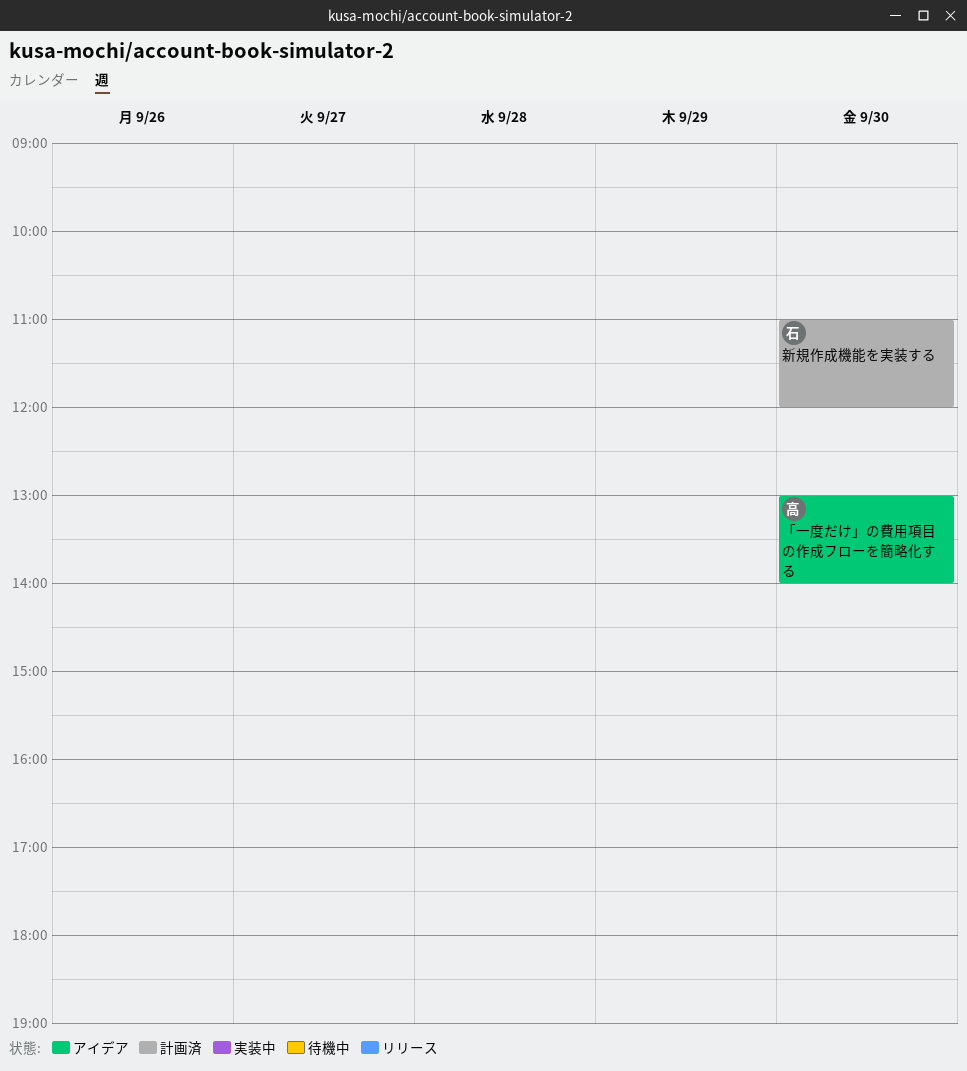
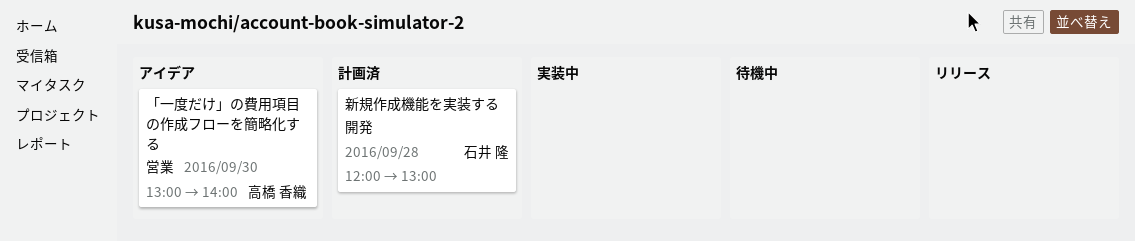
新規作成機能を実装する, day: Sep 30 -> Sep 28
新規作成機能を実装する, begins: 11:00 -> 12:00
新規作成機能を実装する, ends: 12:00 -> 13:00

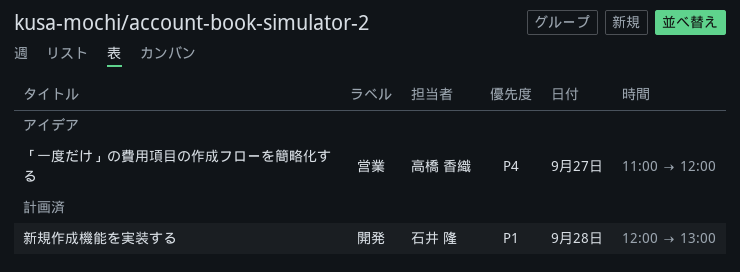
「一度だけ」の費用項目の作成フローを簡略化する, day: Sep 30 -> Sep 27
「一度だけ」の費用項目の作成フローを簡略化する, begins: 13:00 -> 11:00
「一度だけ」の費用項目の作成フローを簡略化する, ends: 14:00 -> 12:00

